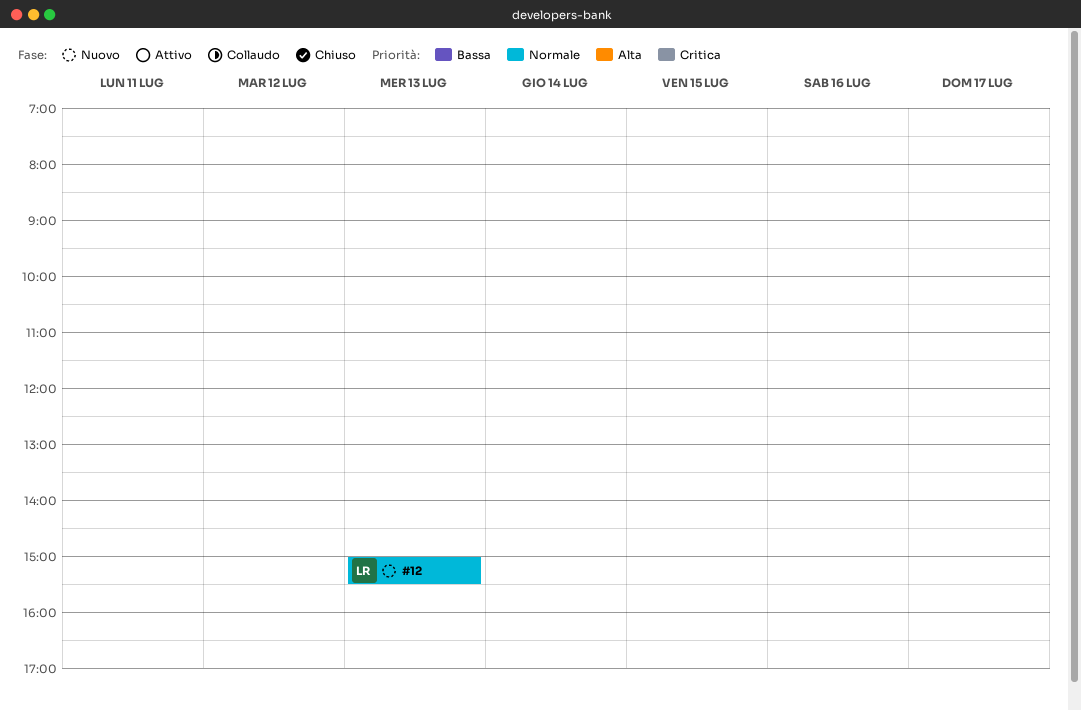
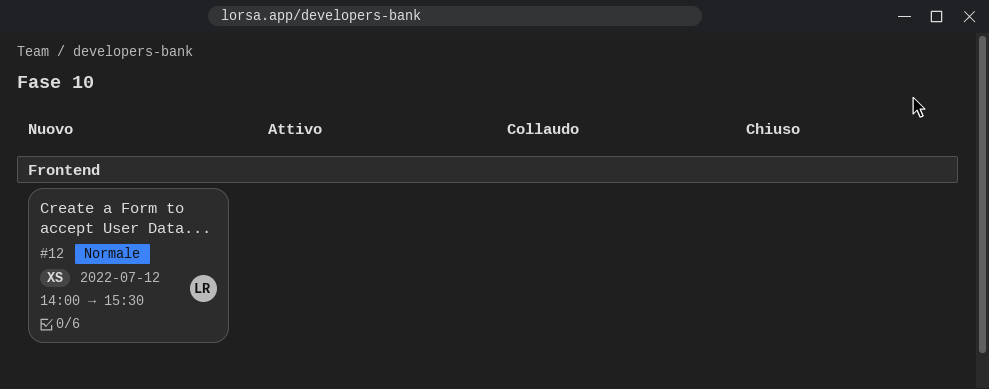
#12, day: Jul 13 -> Jul 12
#12, begins: 15:00 -> 14:00

